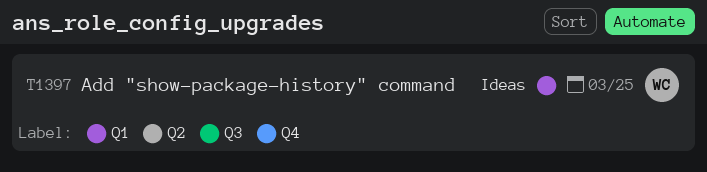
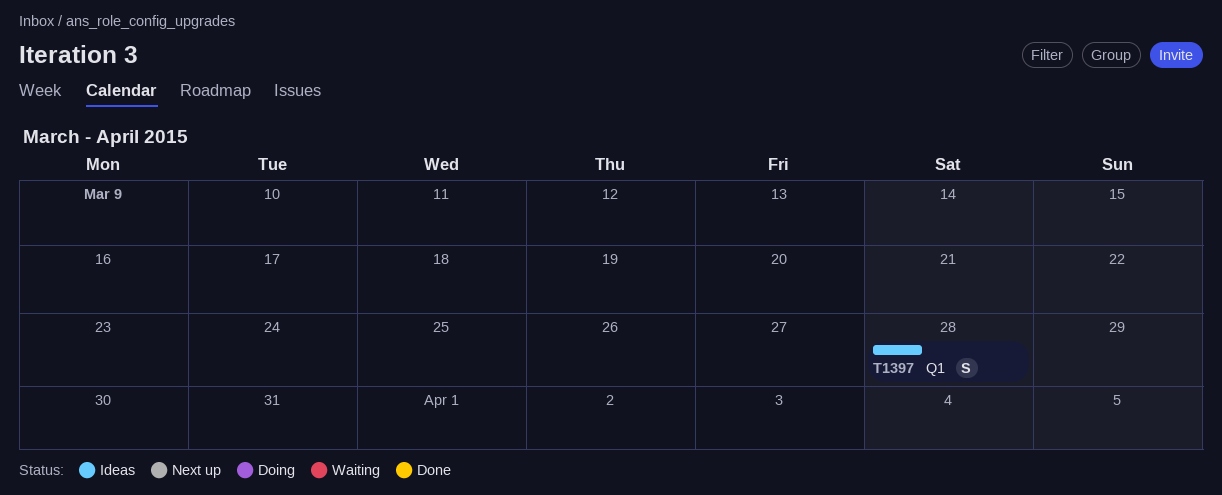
T1397, due: Mar 25 -> Mar 28

